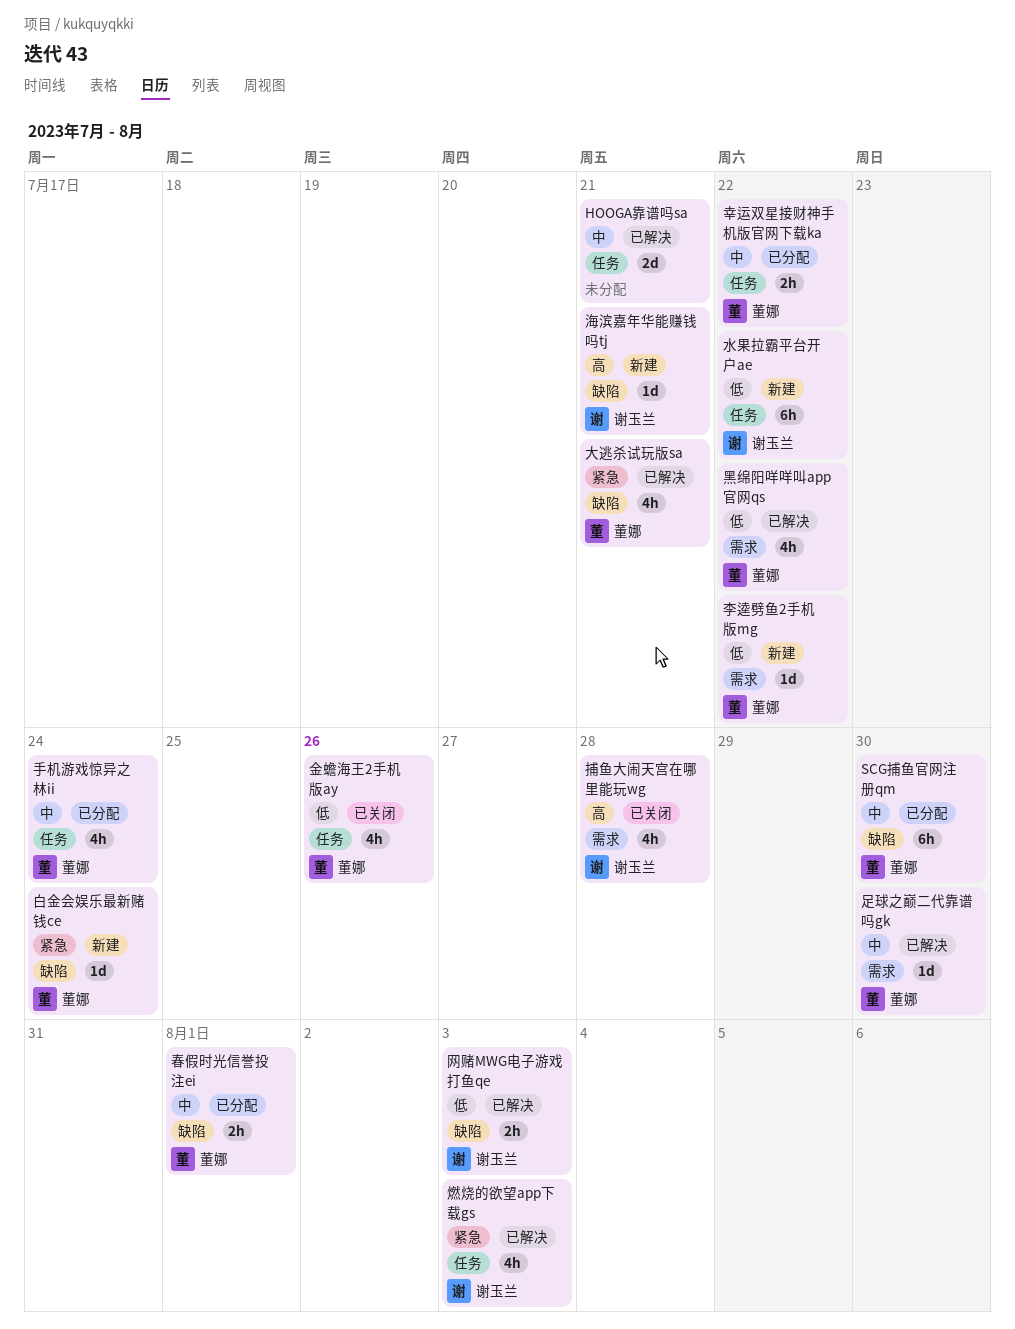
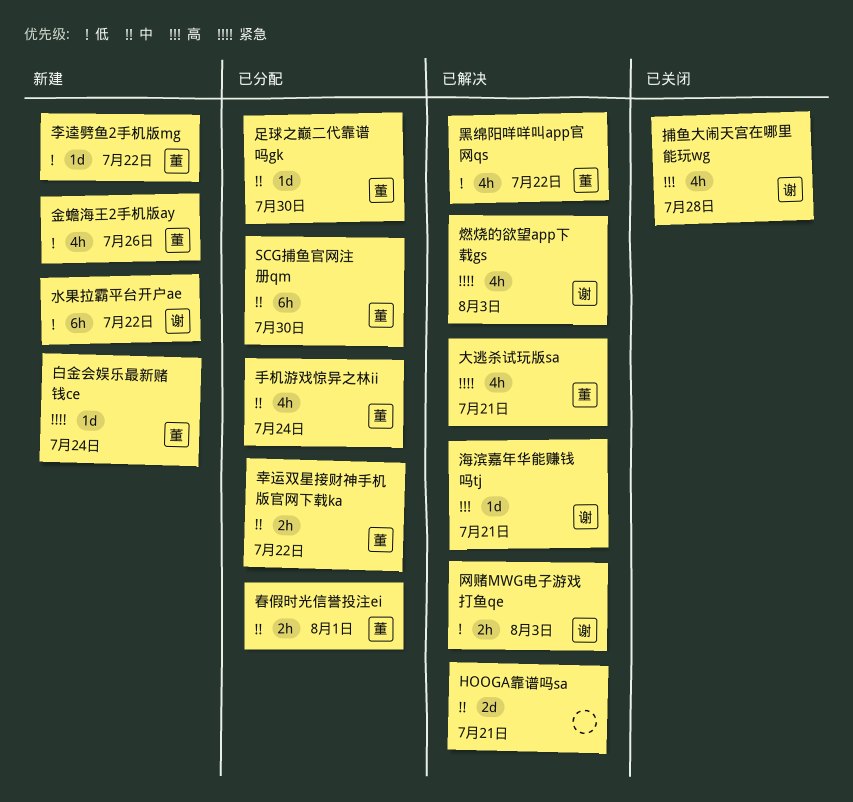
海滨嘉年华能赚钱吗tj, status: 新建 -> 已解决
足球之巅二代靠谱吗gk, status: 已解决 -> 已分配
金蟾海王2手机版ay, status: 已关闭 -> 新建

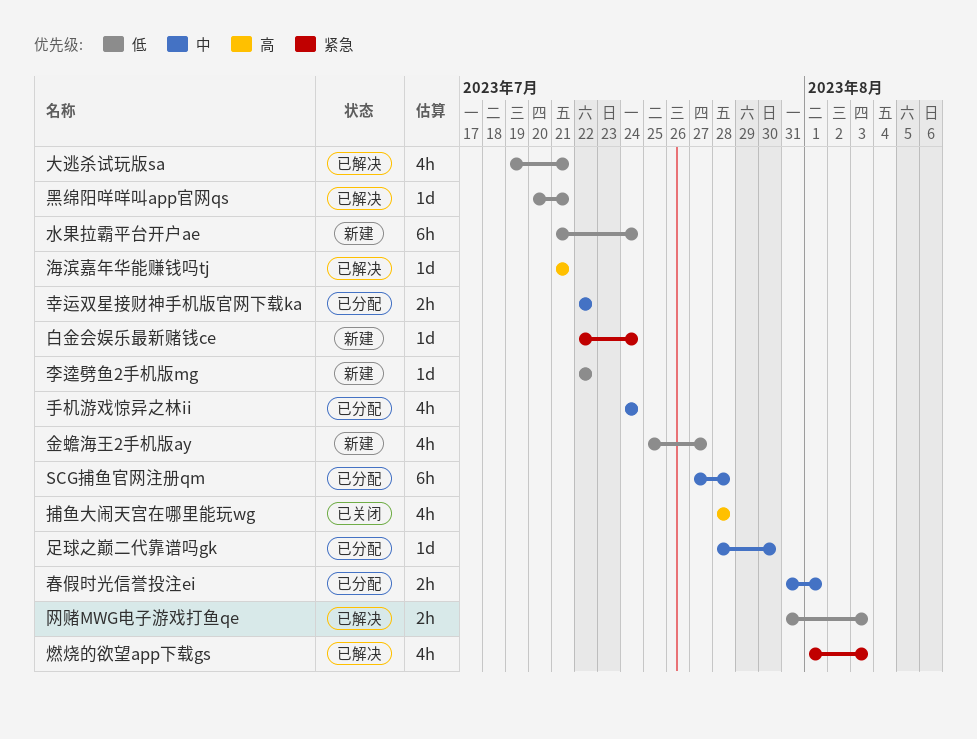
HOOGA靠谱吗sa: present -> none
SCG捕鱼官网注册qm, due: Jul 30 -> Jul 28
大逃杀试玩版sa, priority: 紧急 -> 低
水果拉霸平台开户ae, due: Jul 22 -> Jul 24
金蟾海王2手机版ay, due: Jul 26 -> Jul 27
黑绵阳咩咩叫app官网qs, estimate: 4h -> 1d
黑绵阳咩咩叫app官网qs, due: Jul 22 -> Jul 21

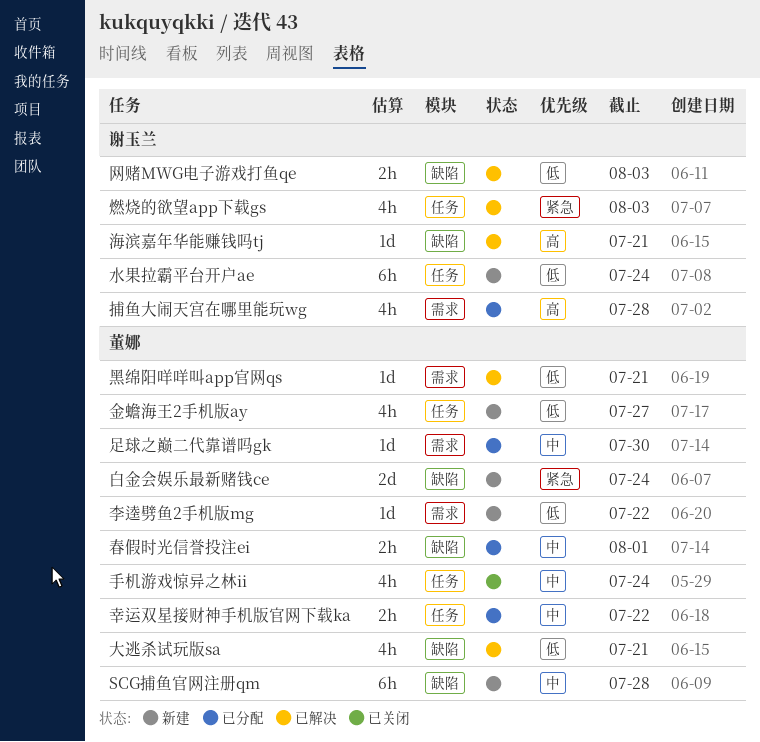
SCG捕鱼官网注册qm, status: 已分配 -> 新建
手机游戏惊异之林ii, status: 已分配 -> 已关闭
捕鱼大闹天宫在哪里能玩wg, status: 已关闭 -> 已分配
白金会娱乐最新赌钱ce, estimate: 1d -> 2d

